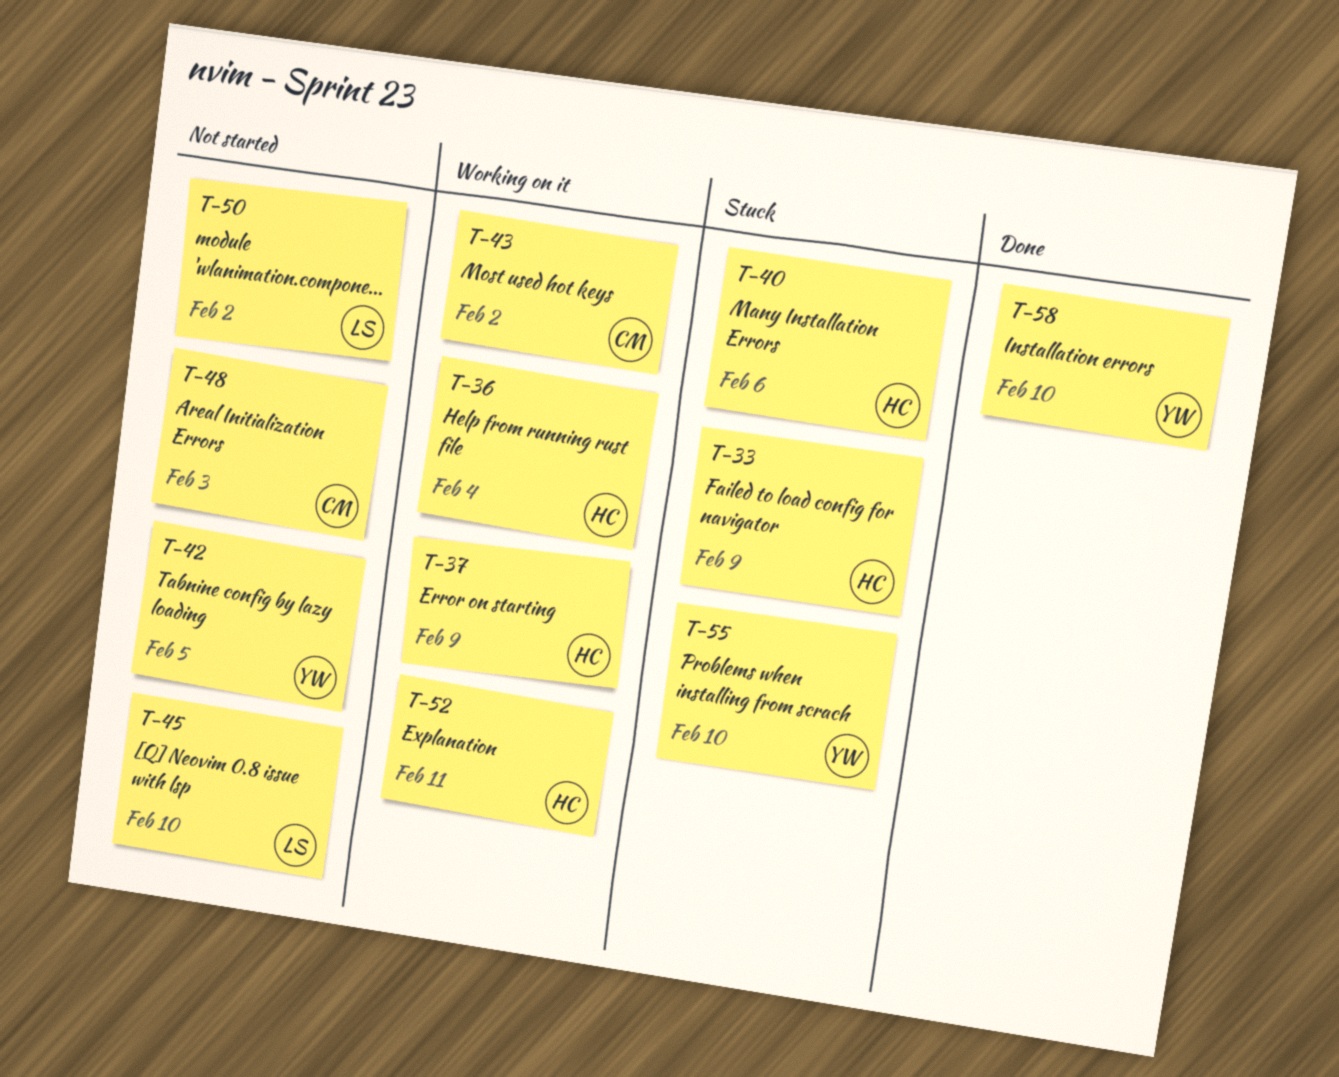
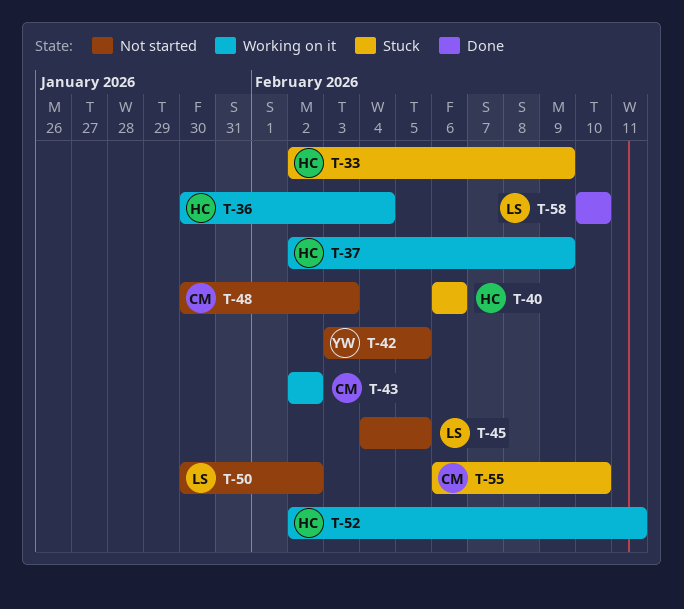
T-45, due: Feb 10 -> Feb 5
T-55, owner: YW -> CM
T-58, owner: YW -> LS

